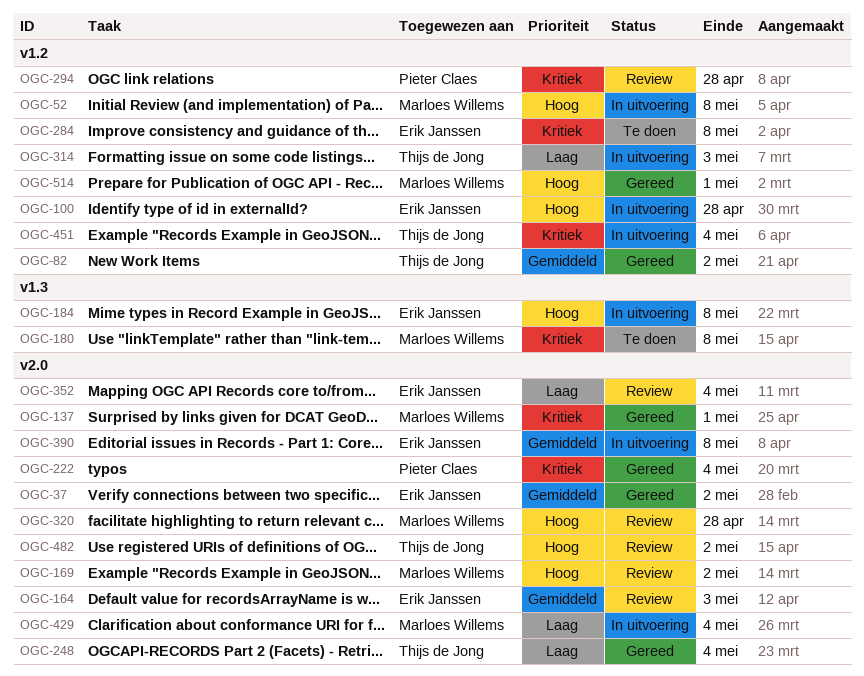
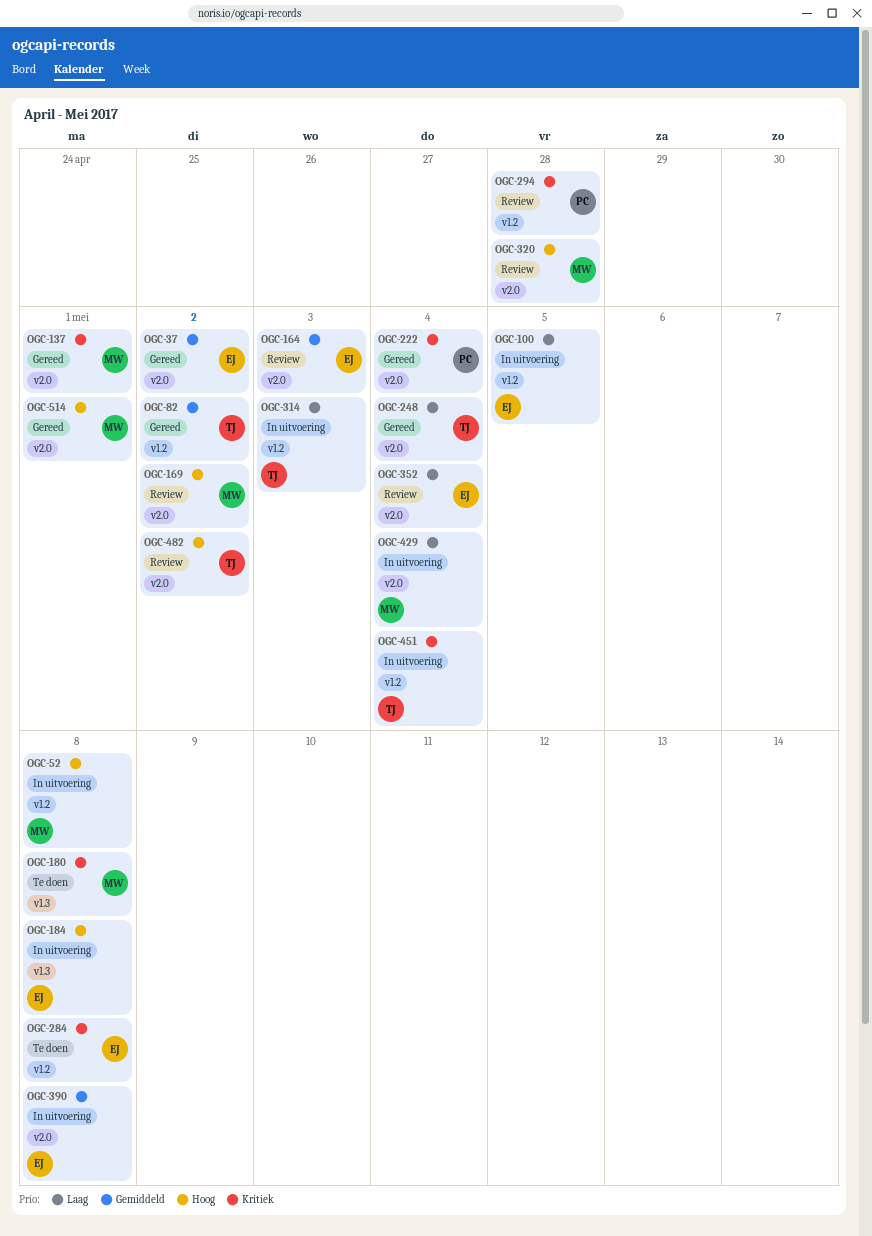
OGC-100, priority: Hoog -> Laag
OGC-100, due: Apr 28 -> May 5
OGC-514, label: v1.2 -> v2.0

